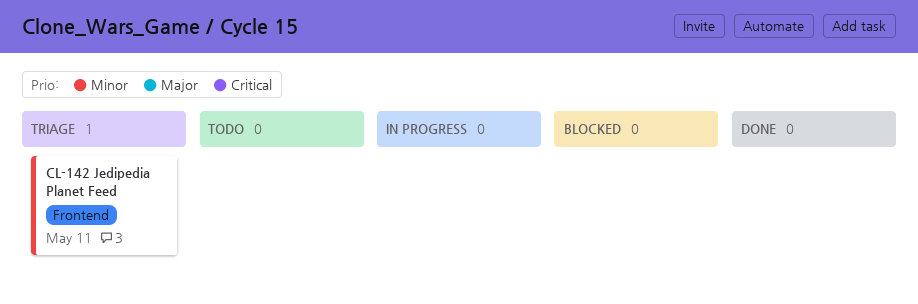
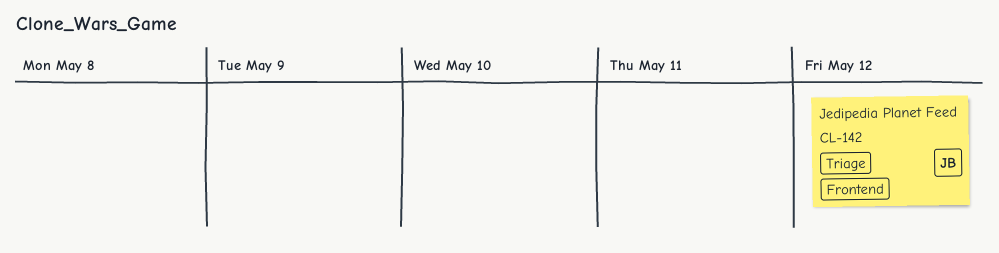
CL-142, due: May 11 -> May 12

